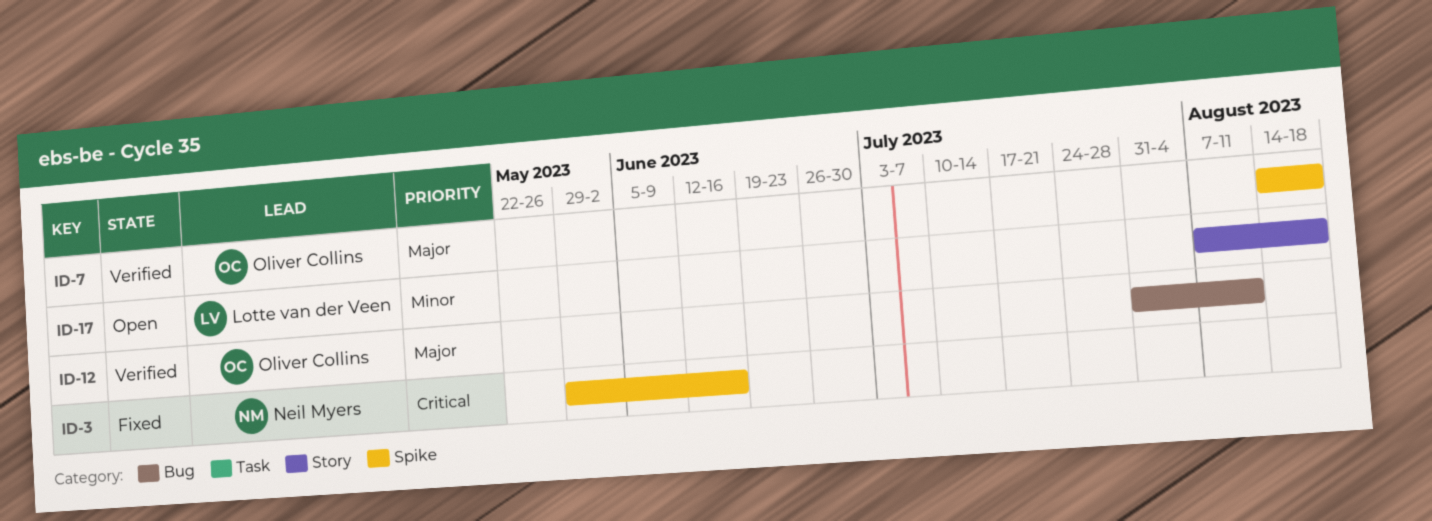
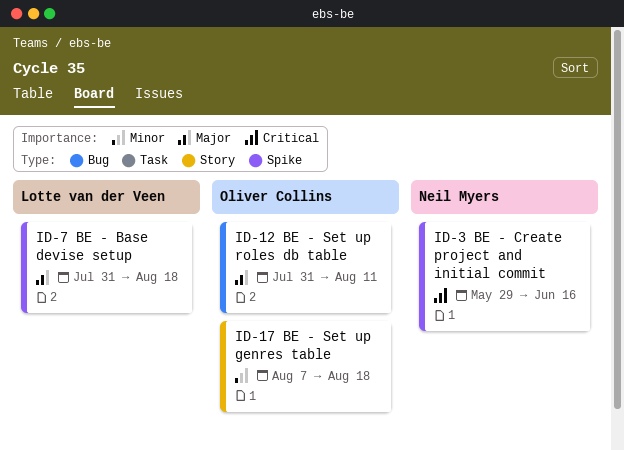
ID-7, owner: Oliver Collins -> Lotte van der Veen
ID-7, start: Aug 14 -> Jul 31
ID-17, owner: Lotte van der Veen -> Oliver Collins

